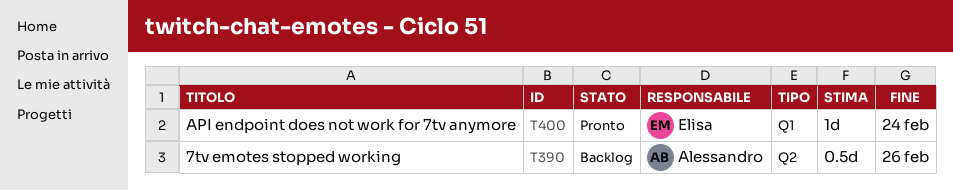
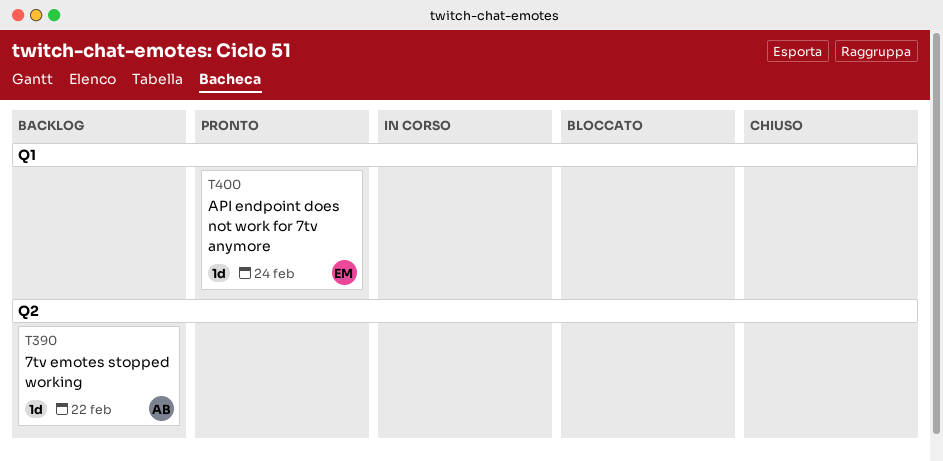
T390, estimate: 0.5d -> 1d
T390, due: Feb 26 -> Feb 22

